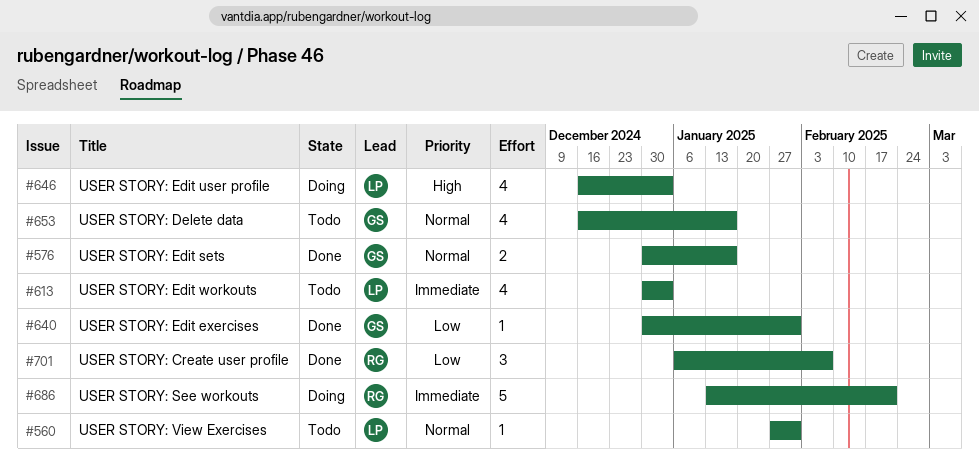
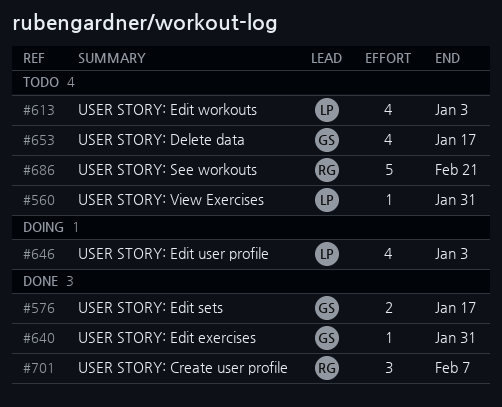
#686, status: Doing -> Todo

